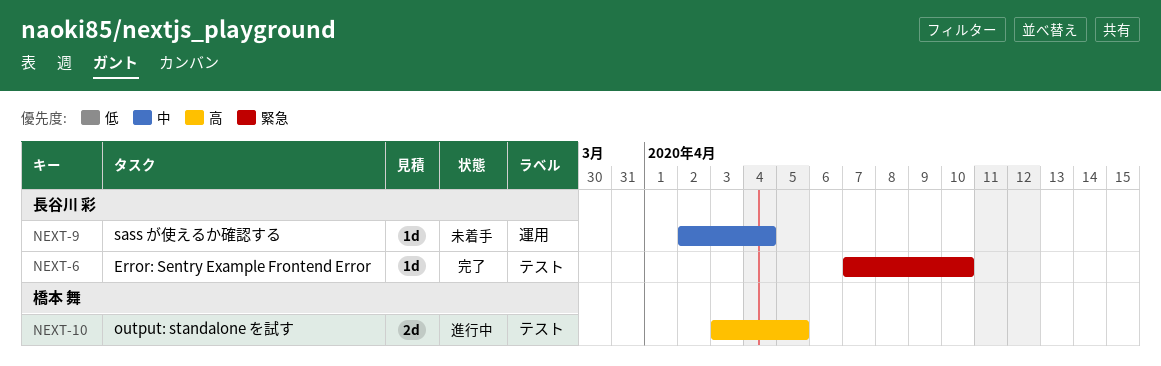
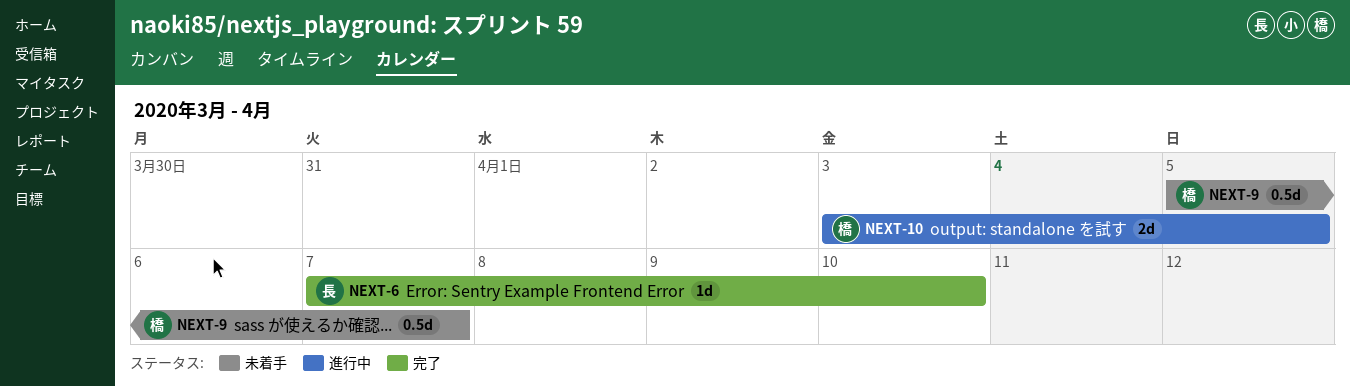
NEXT-9, owner: 長谷川 彩 -> 橋本 舞
NEXT-9, estimate: 1d -> 0.5d
NEXT-9, start: Apr 2 -> Apr 5
NEXT-9, due: Apr 4 -> Apr 7

